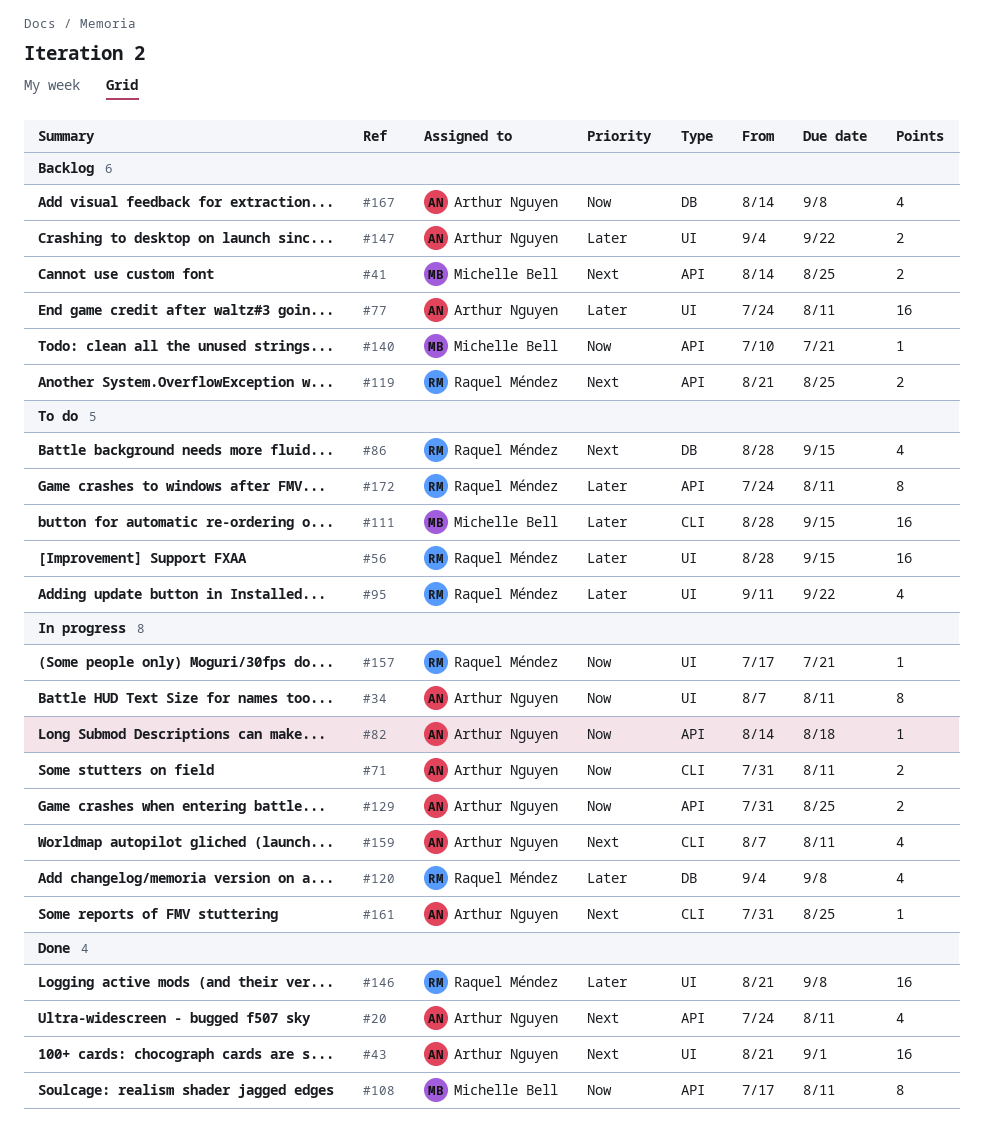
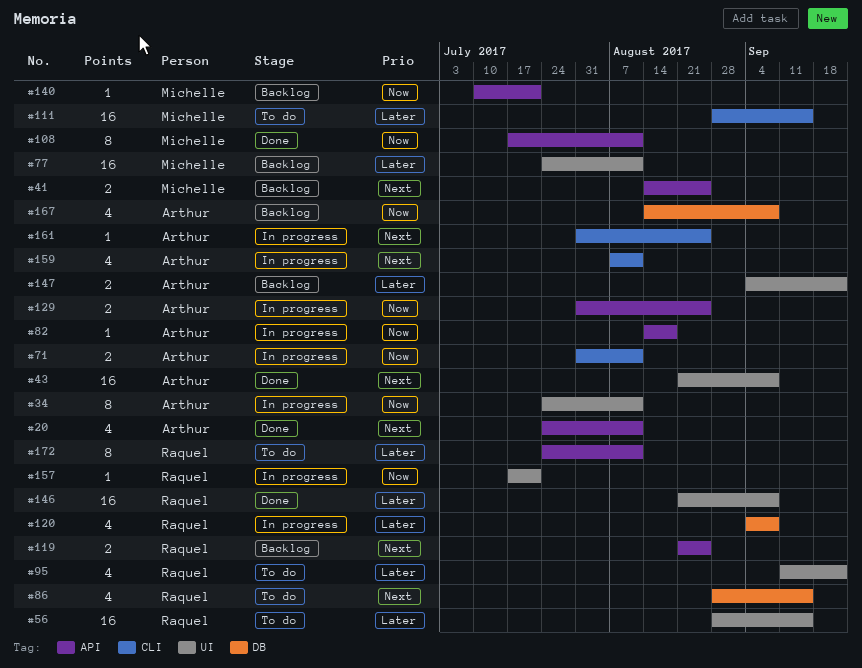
#34, start: Aug 7 -> Jul 24
#43, due: Sep 1 -> Sep 8
#77, owner: Arthur Nguyen -> Michelle Bell

